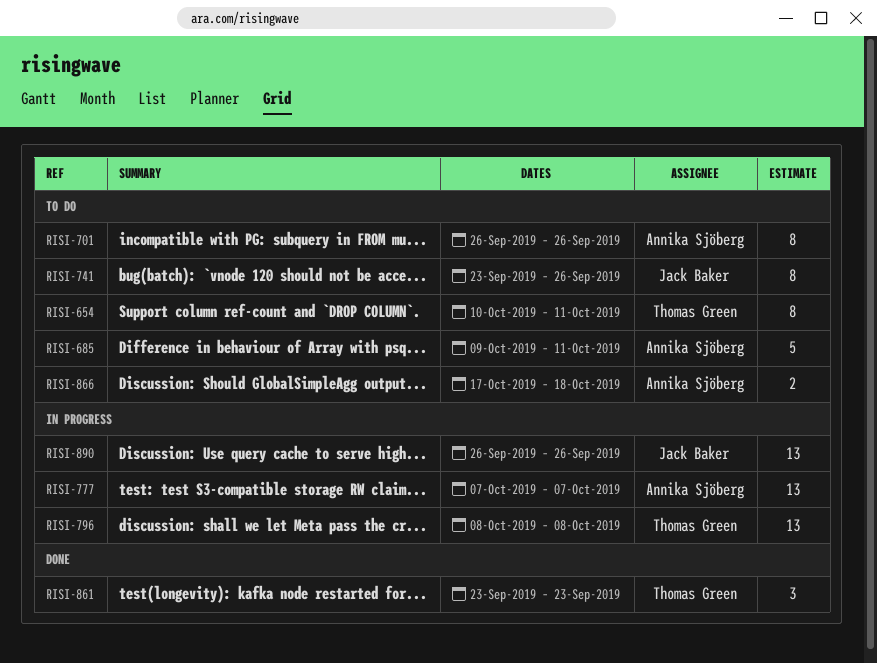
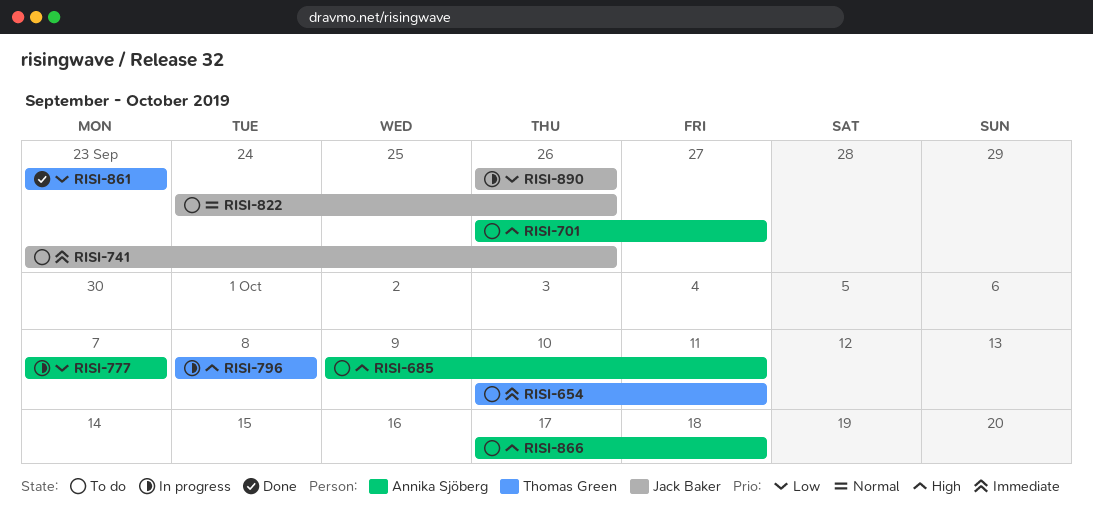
RISI-701, due: Sep 26 -> Sep 27
RISI-822: none -> present

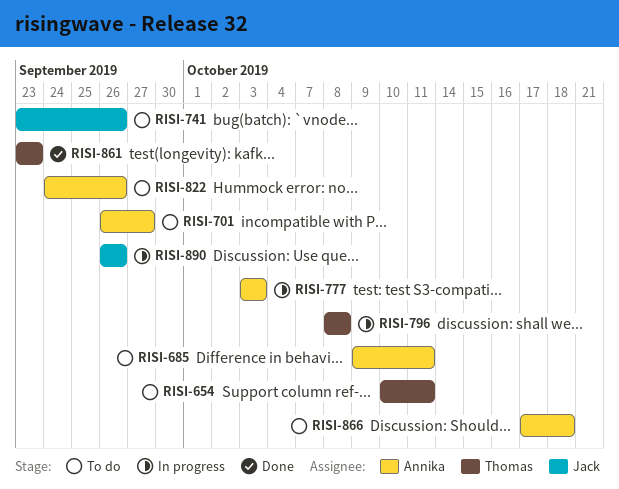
RISI-777, start: Oct 7 -> Oct 3
RISI-777, due: Oct 7 -> Oct 3
RISI-822, owner: Jack Baker -> Annika Sjöberg

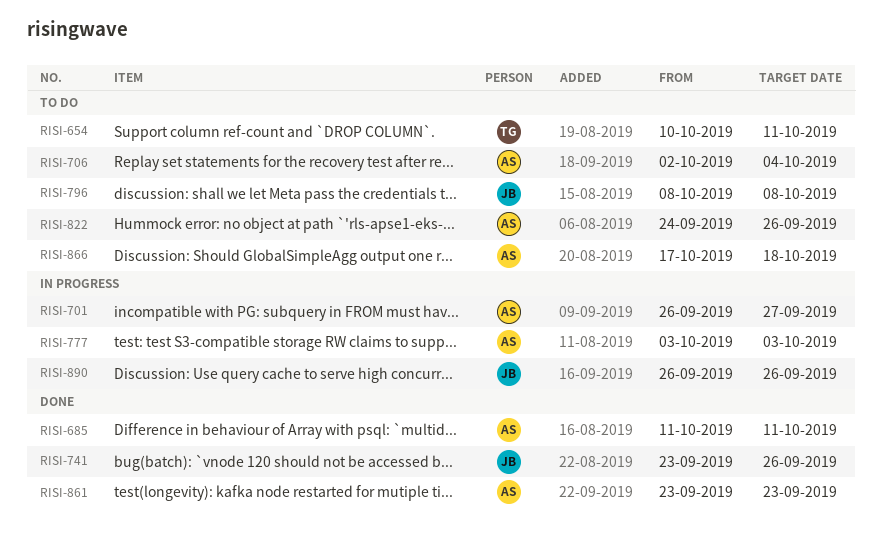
RISI-685, status: To do -> Done
RISI-685, start: Oct 9 -> Oct 11
RISI-701, status: To do -> In progress
RISI-706: none -> present
RISI-741, status: To do -> Done
RISI-796, status: In progress -> To do
RISI-796, owner: Thomas -> Jack
RISI-861, owner: Thomas -> Annika

